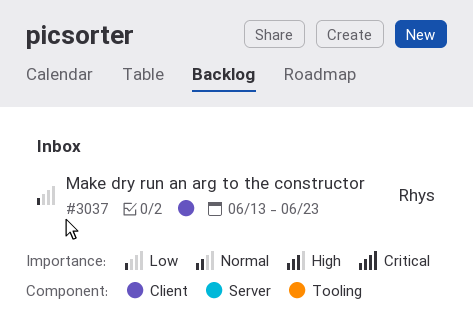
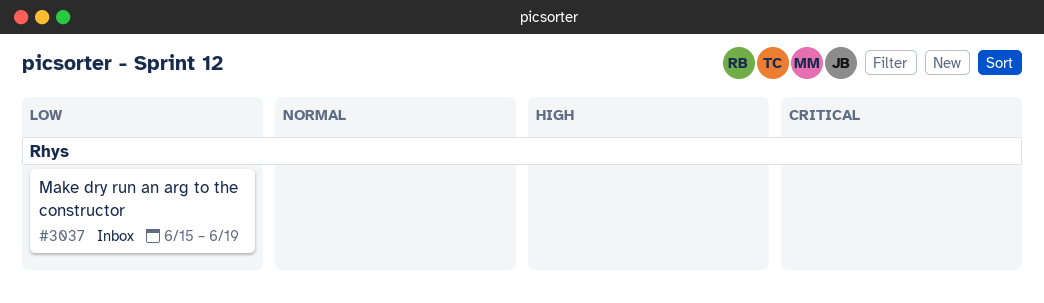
#3037, start: Jun 13 -> Jun 15
#3037, due: Jun 23 -> Jun 19

